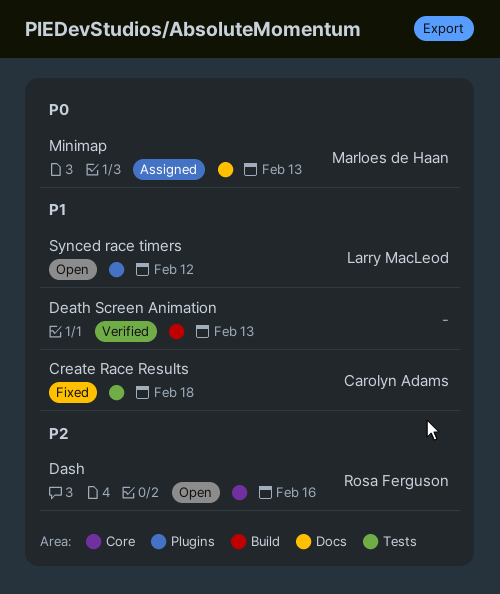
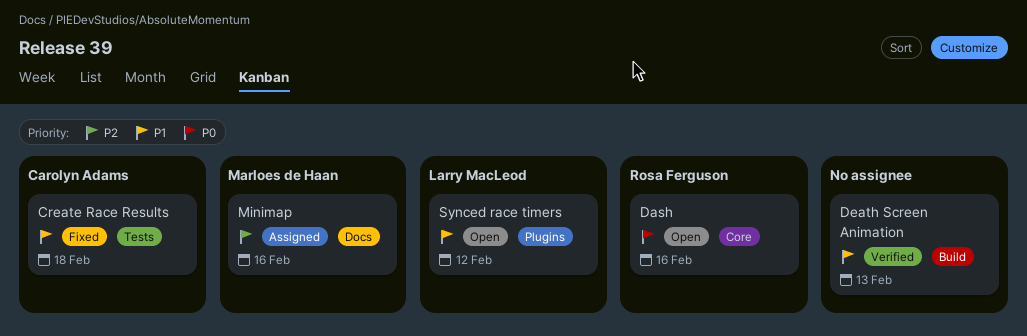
Dash, priority: P2 -> P0
Minimap, priority: P0 -> P2
Minimap, due: Feb 13 -> Feb 16

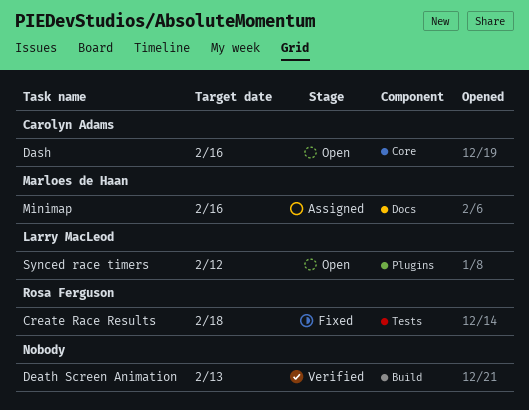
Create Race Results, owner: Carolyn Adams -> Rosa Ferguson
Dash, owner: Rosa Ferguson -> Carolyn Adams

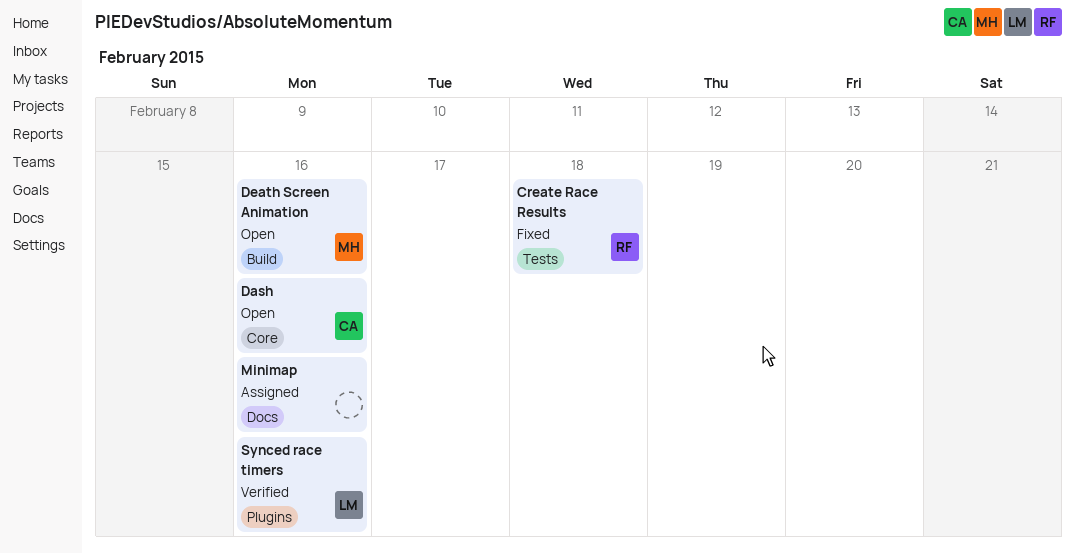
Death Screen Animation, status: Verified -> Open
Death Screen Animation, owner: none -> Marloes de Haan
Death Screen Animation, due: Feb 13 -> Feb 16
Minimap, owner: Marloes de Haan -> none
Synced race timers, status: Open -> Verified
Synced race timers, due: Feb 12 -> Feb 16

